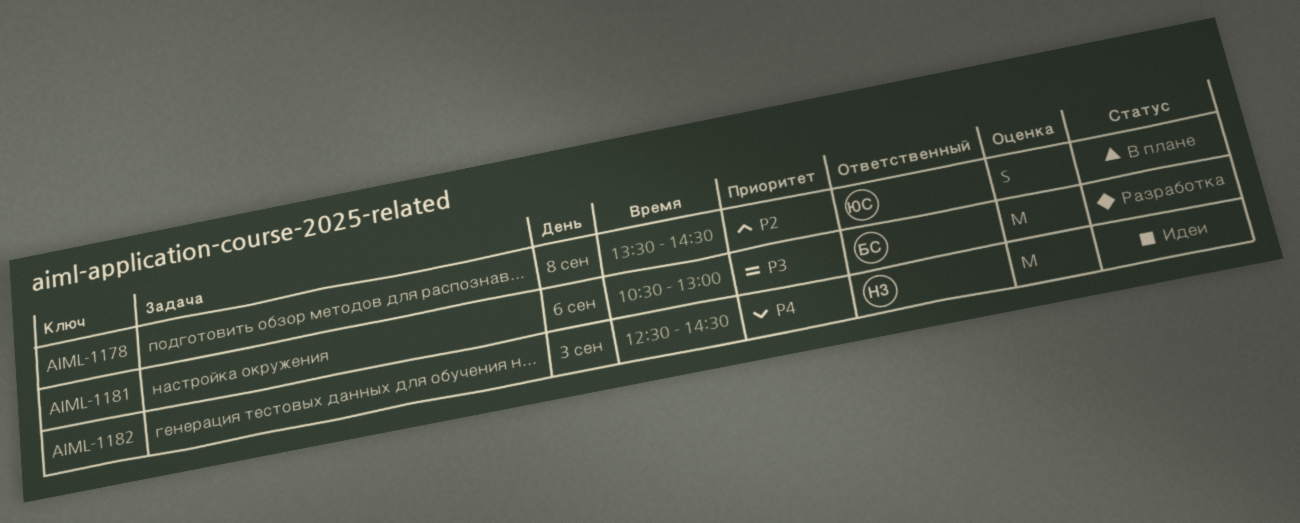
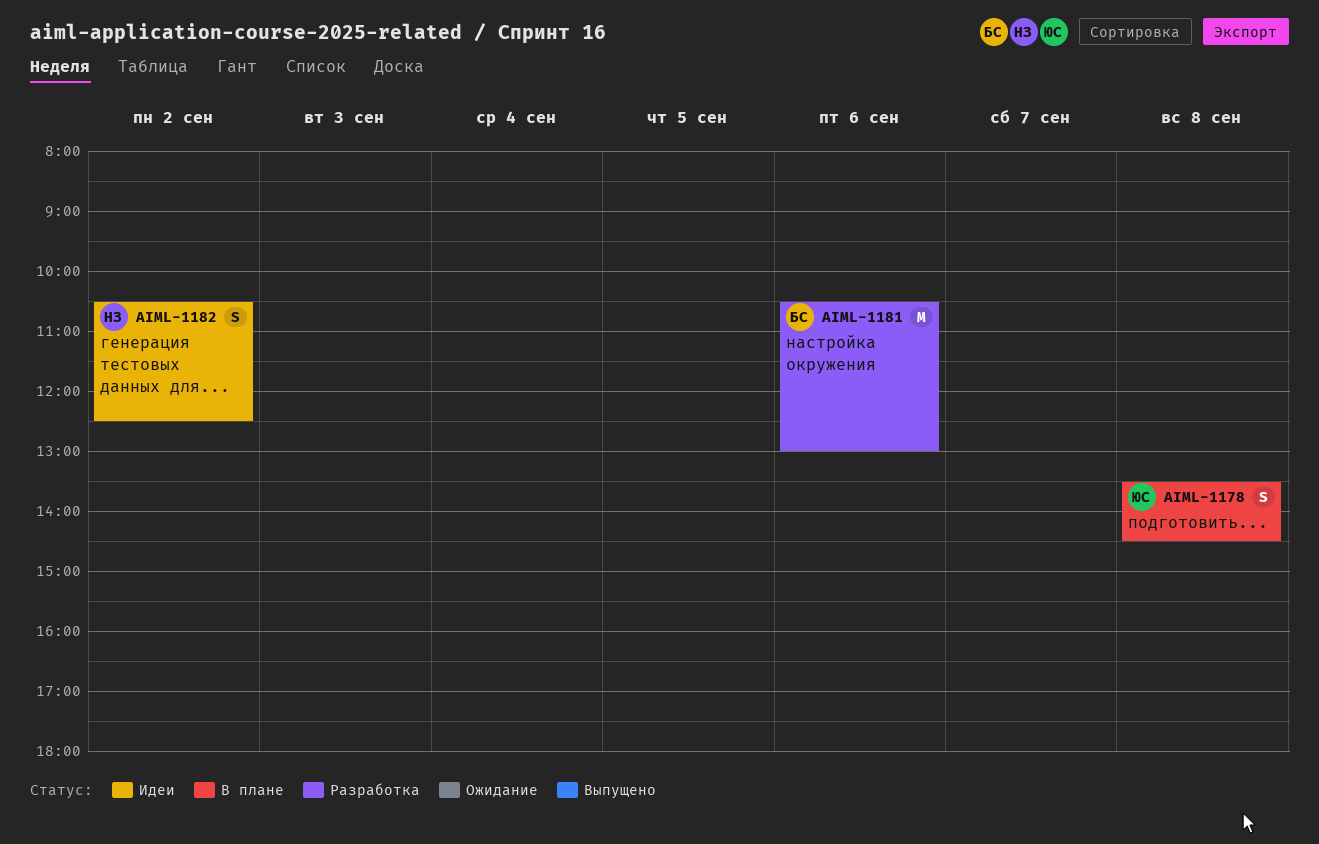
AIML-1182, estimate: M -> S
AIML-1182, day: Sep 3 -> Sep 2
AIML-1182, begins: 12:30 -> 10:30
AIML-1182, ends: 14:30 -> 12:30

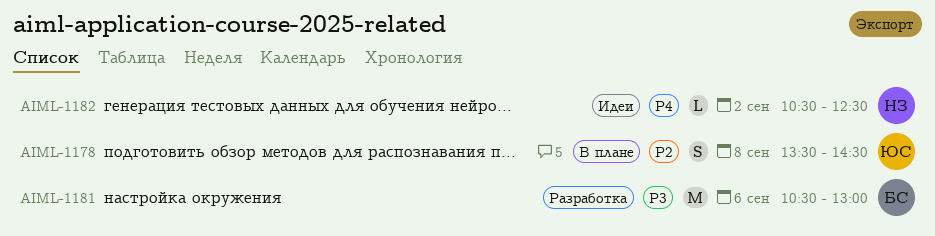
AIML-1182, estimate: S -> L

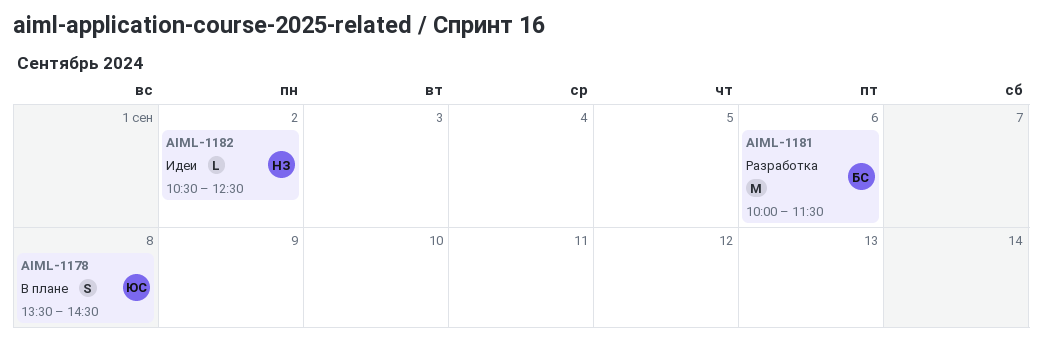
AIML-1181, begins: 10:30 -> 10:00
AIML-1181, ends: 13:00 -> 11:30

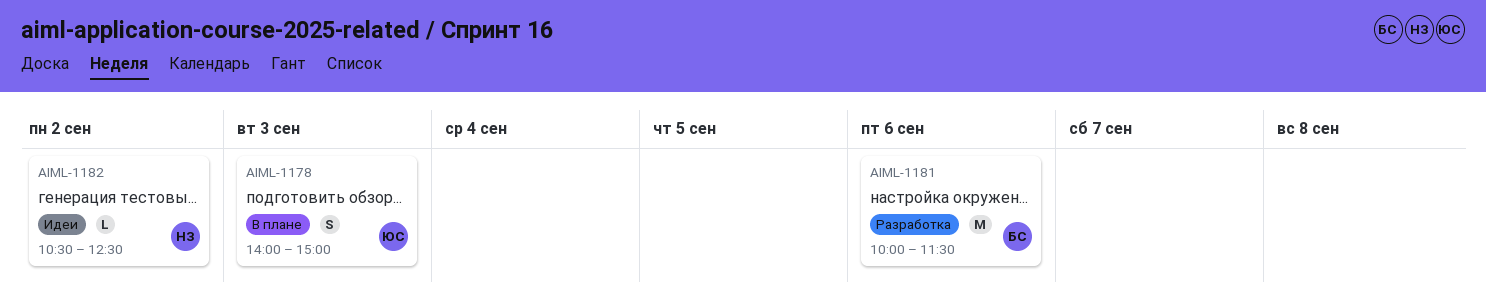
AIML-1178, day: Sep 8 -> Sep 3
AIML-1178, begins: 13:30 -> 14:00
AIML-1178, ends: 14:30 -> 15:00

